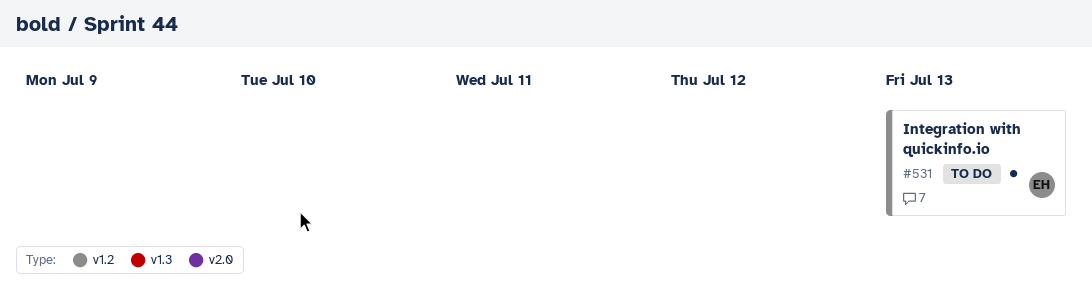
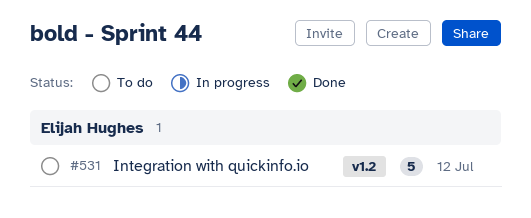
#531, estimate: 1 -> 5
#531, due: Jul 13 -> Jul 12

